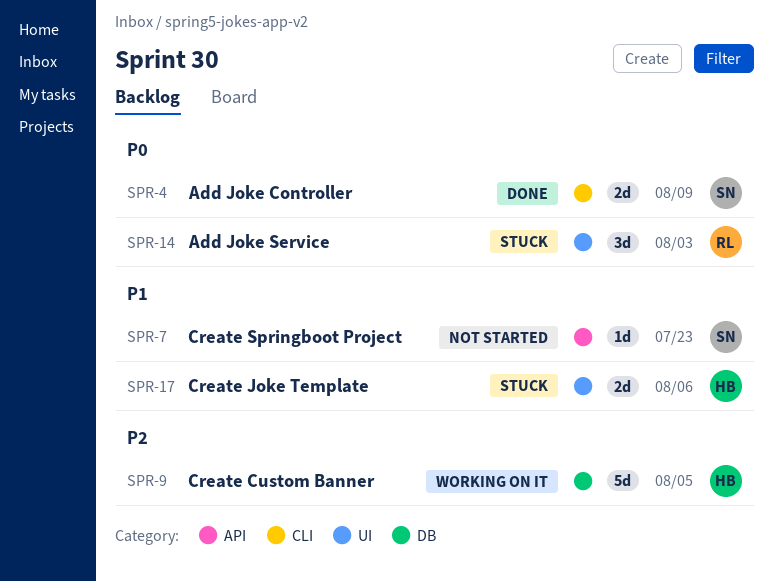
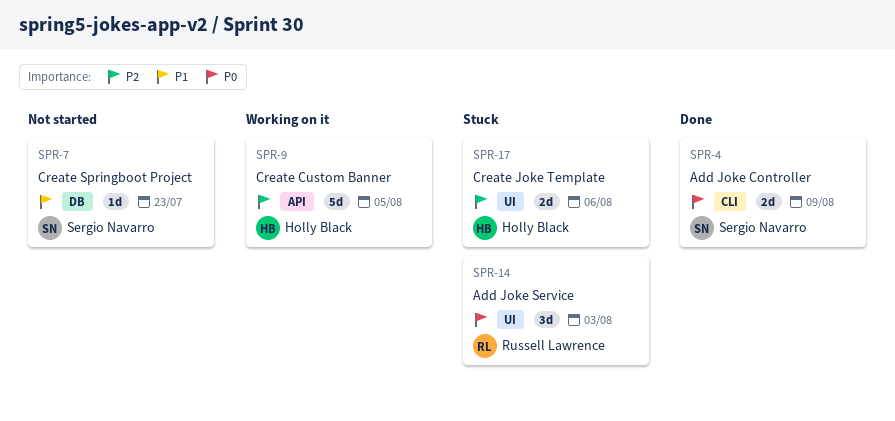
SPR-7, label: API -> DB
SPR-9, label: DB -> API
SPR-17, priority: P1 -> P2

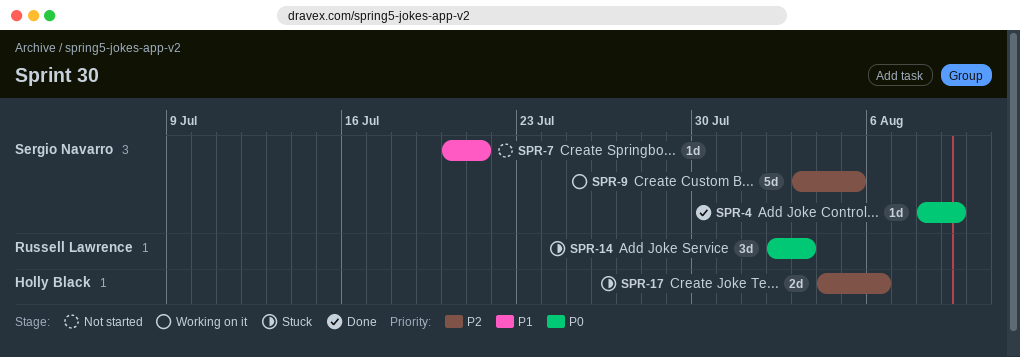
SPR-4, estimate: 2d -> 1d
SPR-7, due: Jul 23 -> Jul 21
SPR-9, owner: Holly Black -> Sergio Navarro

